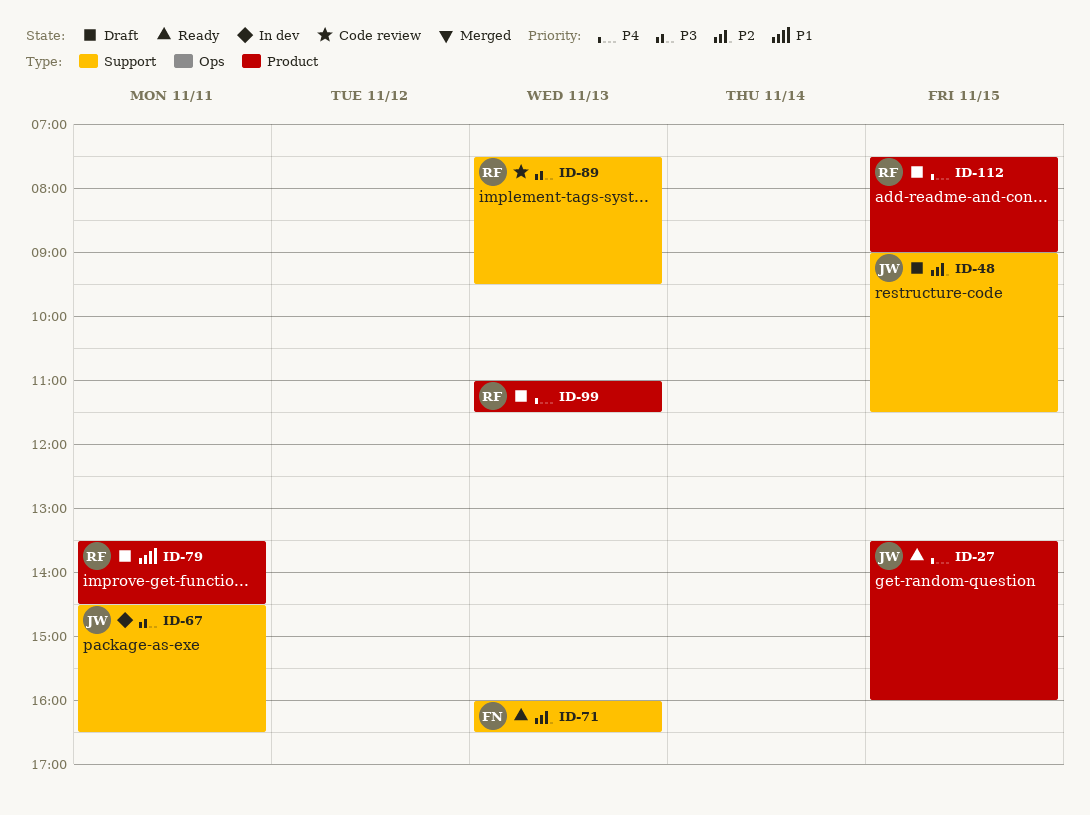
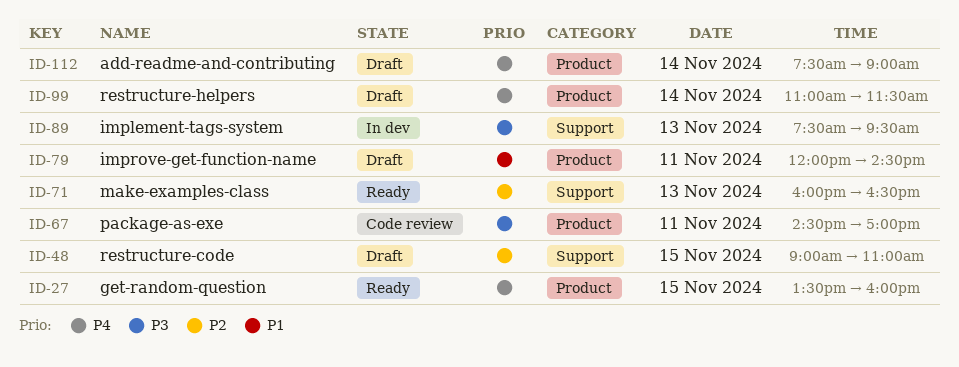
ID-48, ends: 11:30 -> 11:00
ID-67, status: In dev -> Code review
ID-67, label: Support -> Product
ID-67, ends: 16:30 -> 17:00
ID-79, begins: 13:30 -> 12:00
ID-89, status: Code review -> In dev
ID-99, day: Nov 13 -> Nov 14
ID-112, day: Nov 15 -> Nov 14

